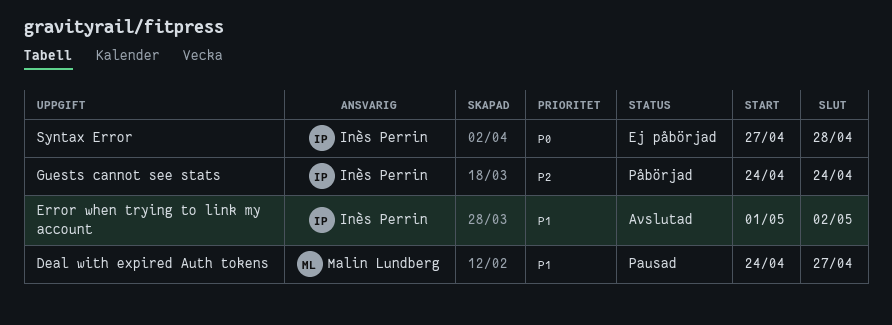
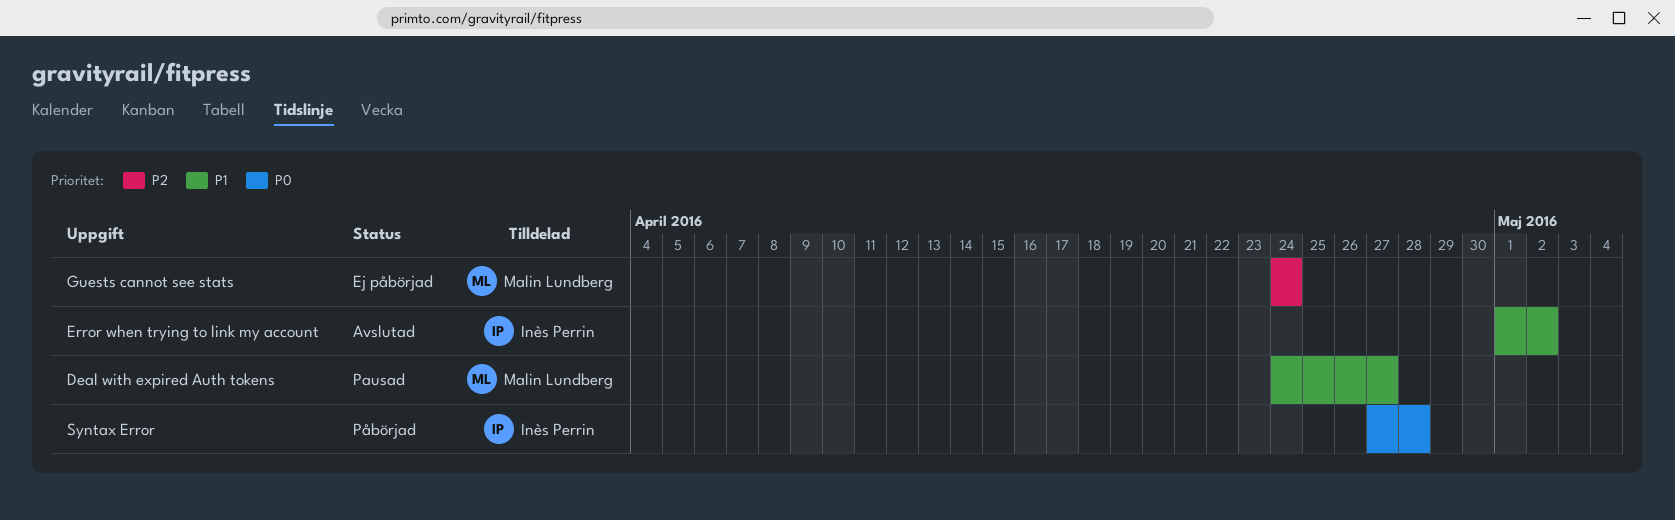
Guests cannot see stats, status: Påbörjad -> Ej påbörjad
Guests cannot see stats, owner: Inès Perrin -> Malin Lundberg
Syntax Error, status: Ej påbörjad -> Påbörjad

